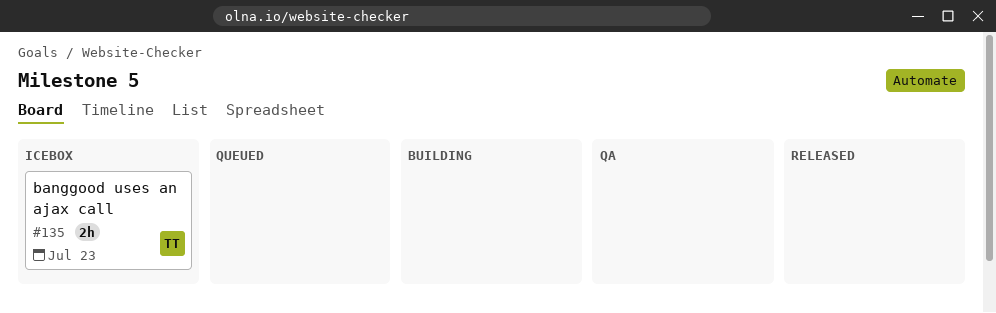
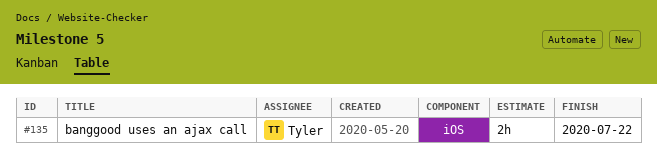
#135, due: Jul 23 -> Jul 22

